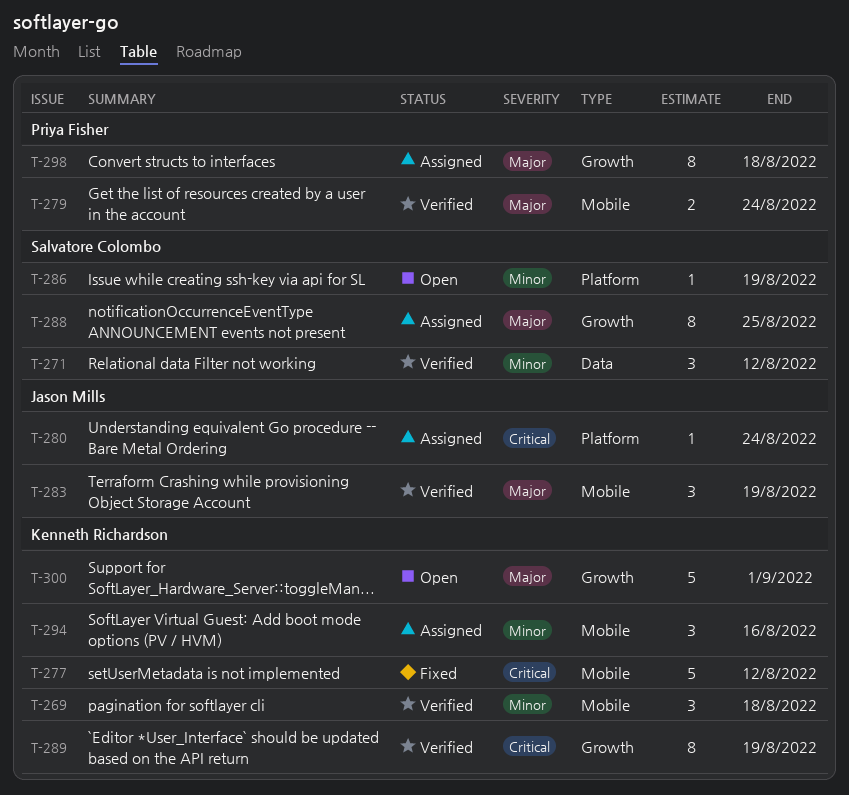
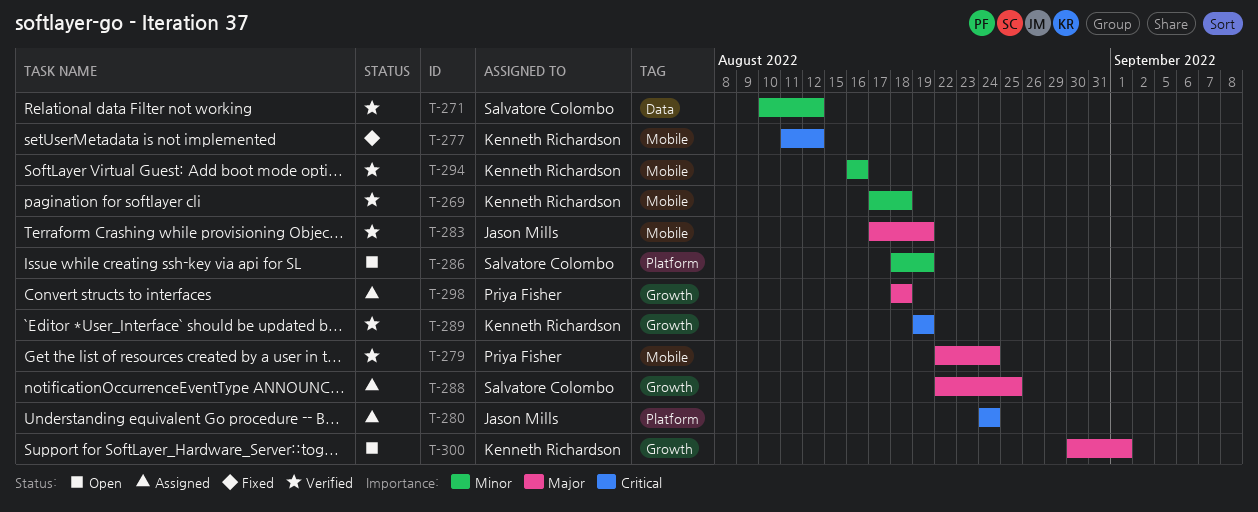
T-294, status: Assigned -> Verified

